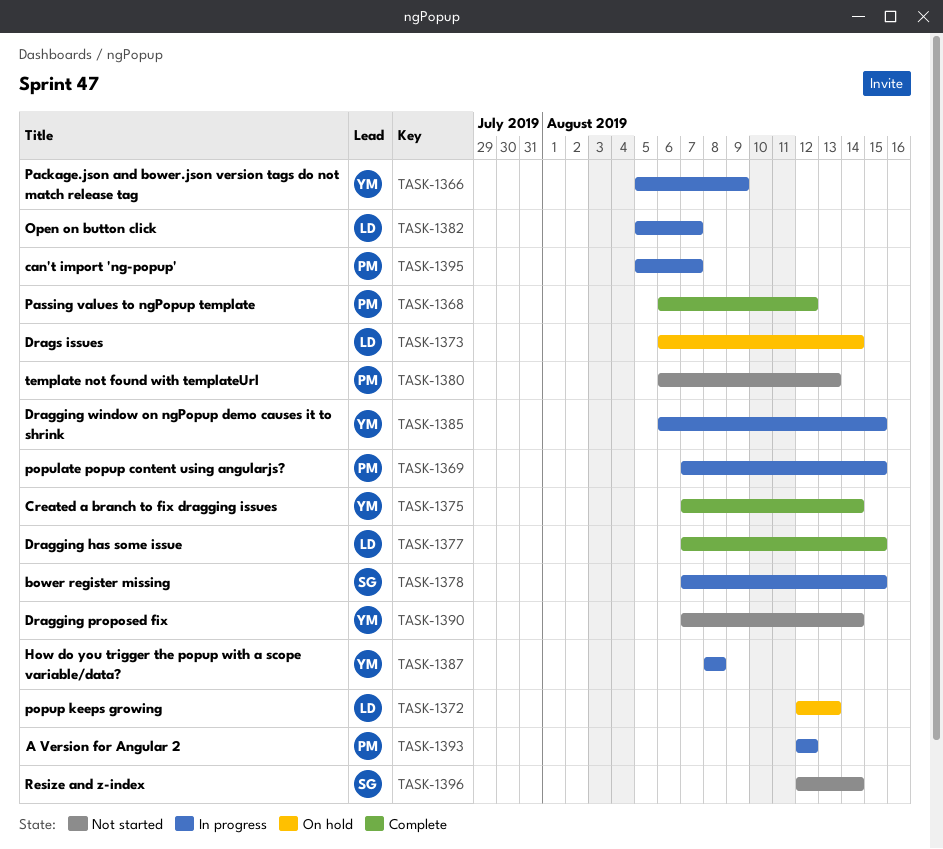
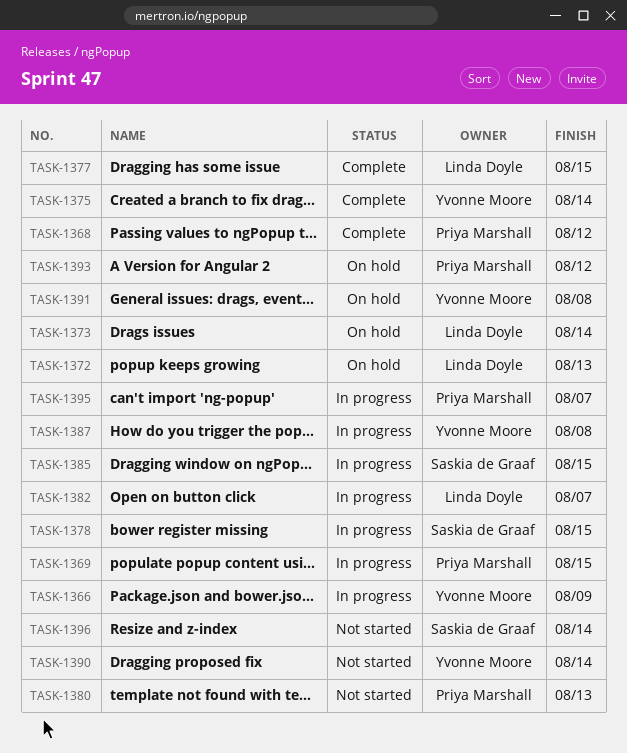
TASK-1385, owner: Yvonne Moore -> Saskia de Graaf
TASK-1391: none -> present
TASK-1393, status: In progress -> On hold

